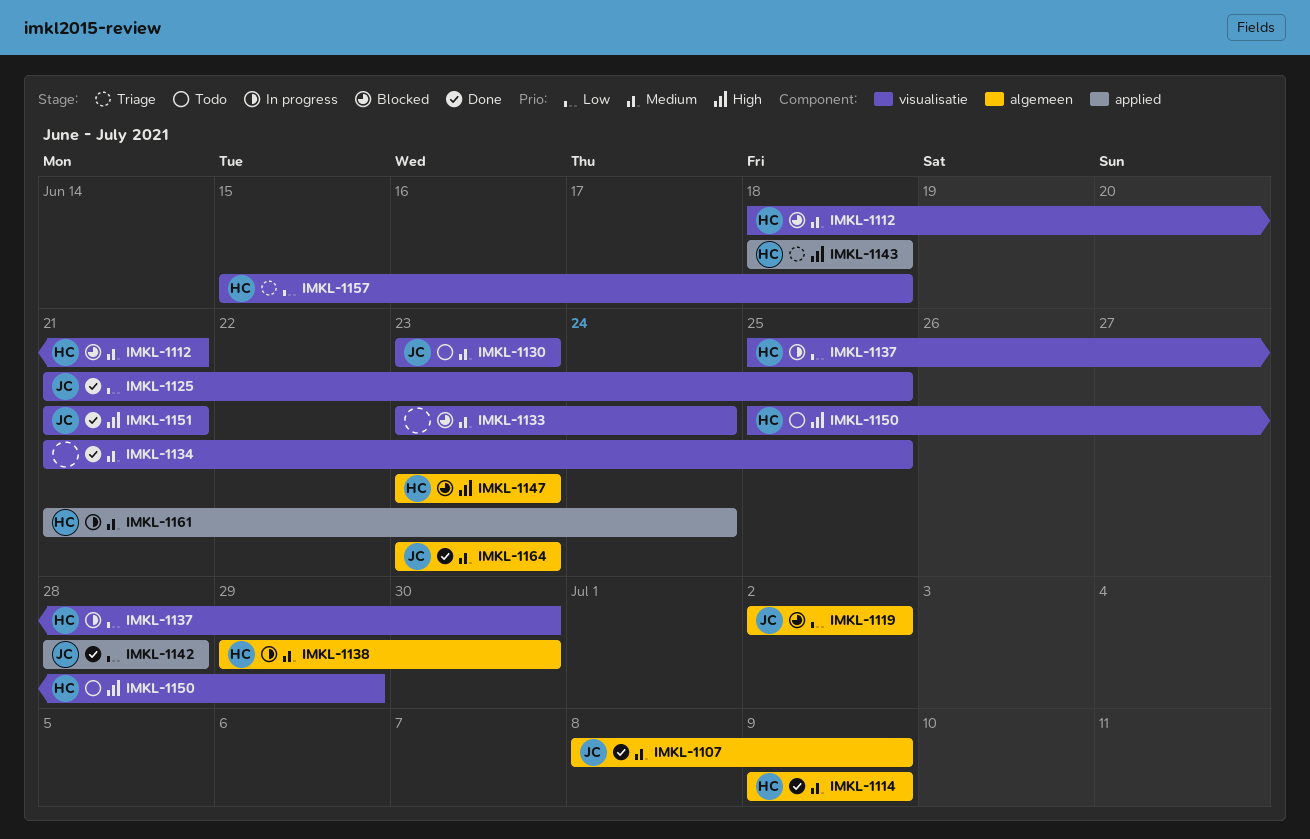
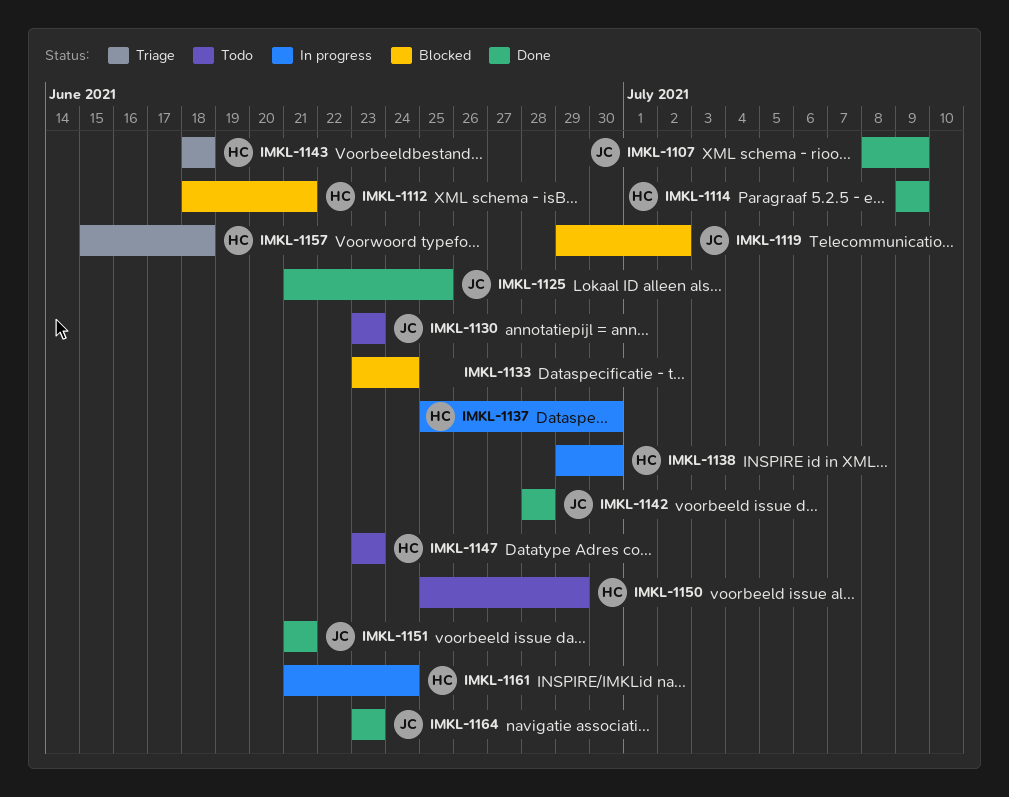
IMKL-1119, start: Jul 2 -> Jun 29
IMKL-1134: present -> none
IMKL-1147, status: Blocked -> Todo

